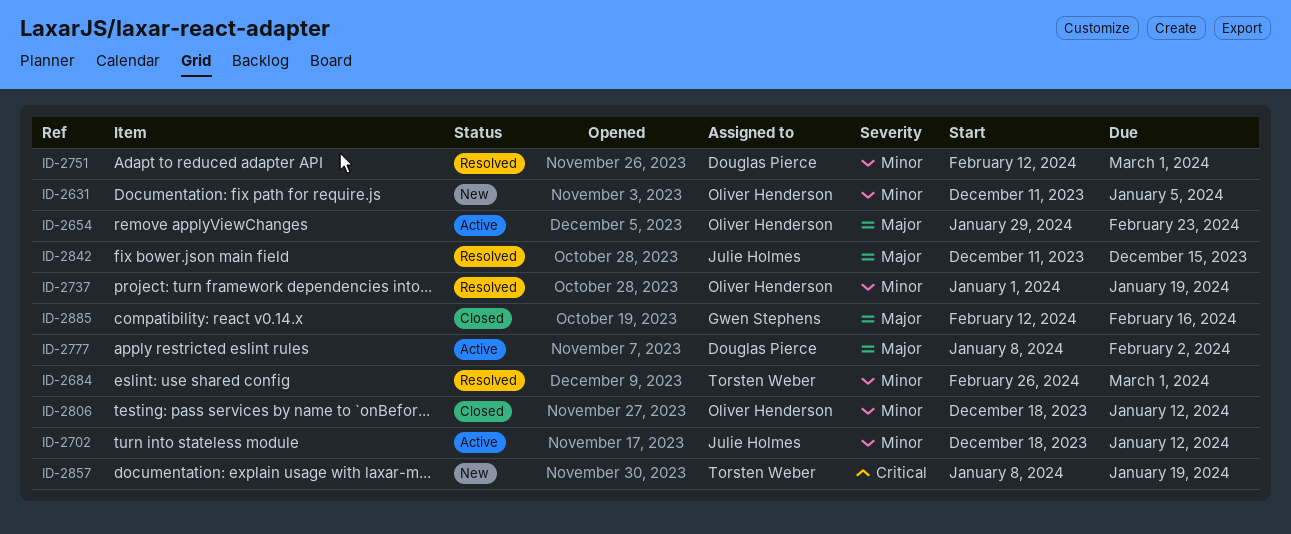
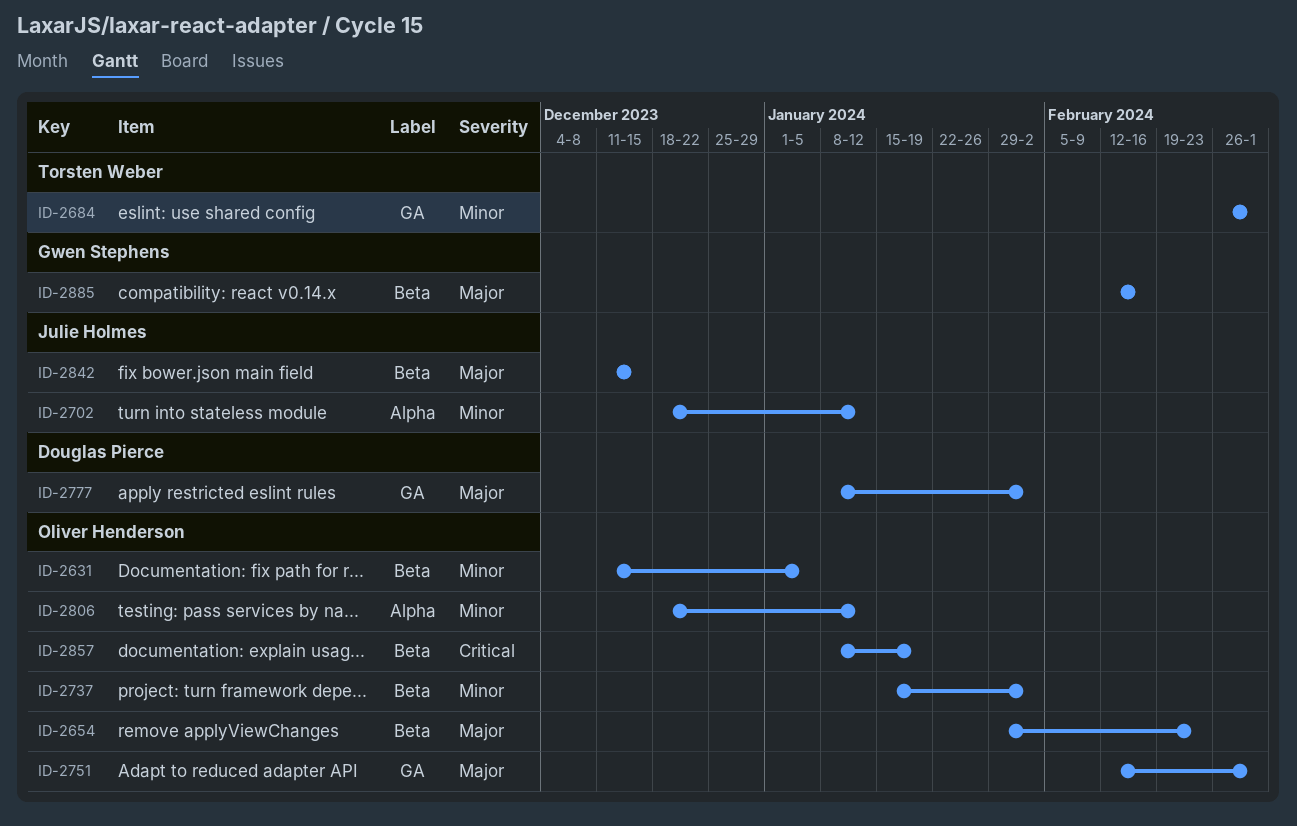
ID-2737, start: Jan 1 -> Jan 15
ID-2737, due: Jan 19 -> Feb 2
ID-2751, owner: Douglas Pierce -> Oliver Henderson
ID-2751, priority: Minor -> Major
ID-2857, owner: Torsten Weber -> Oliver Henderson

